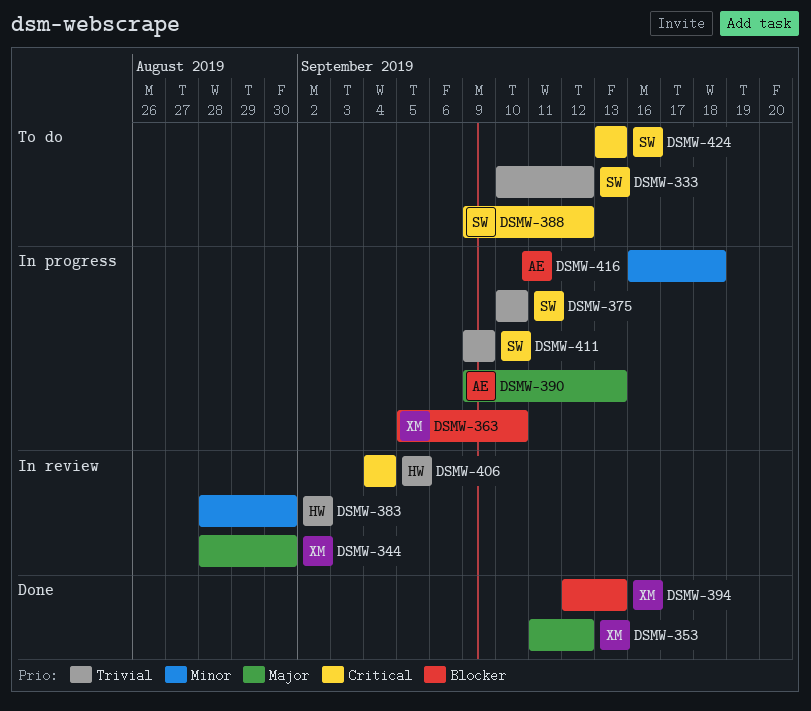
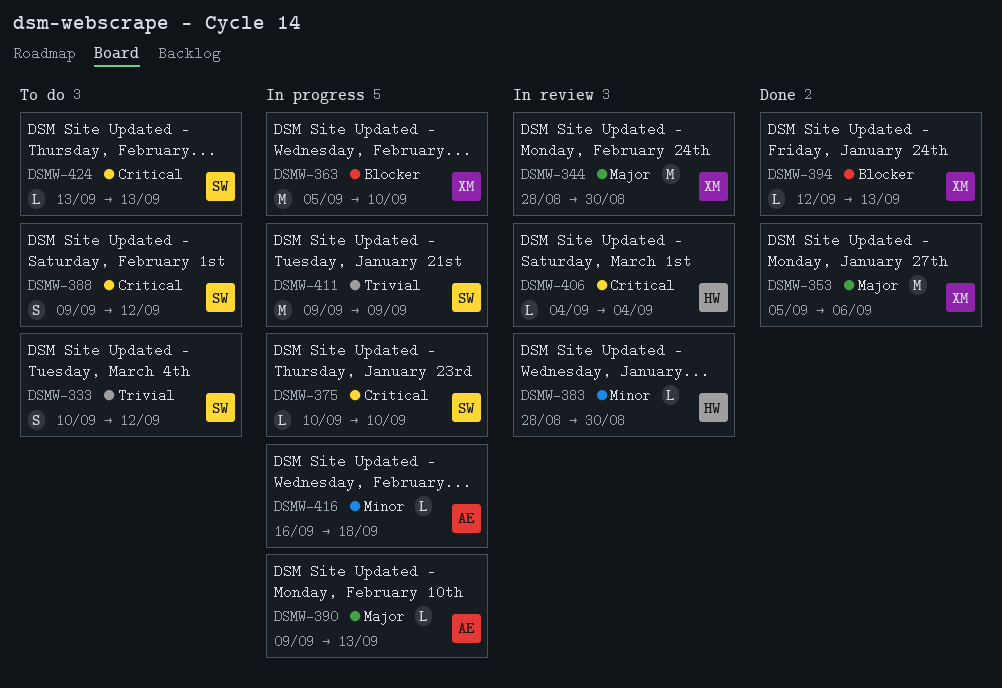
DSMW-353, start: Sep 11 -> Sep 5
DSMW-353, due: Sep 12 -> Sep 6
DSMW-375, priority: Trivial -> Critical

